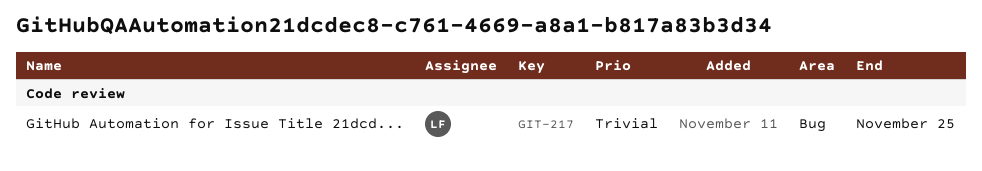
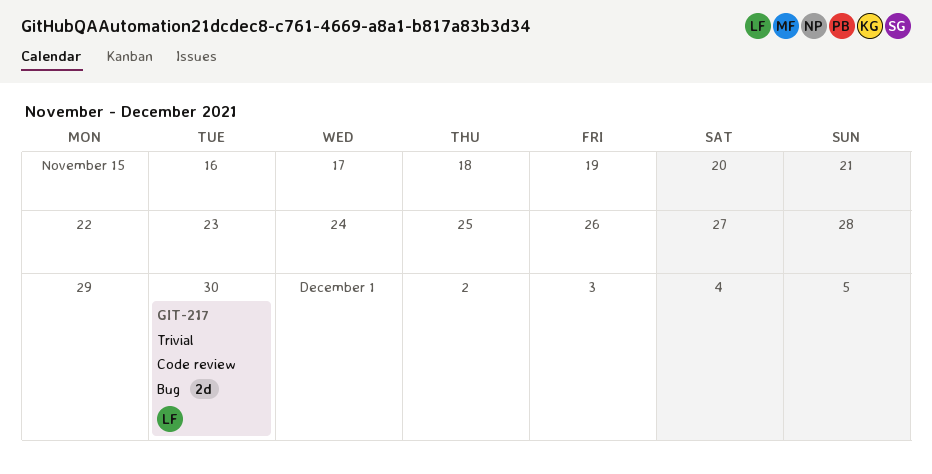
GIT-217, due: Nov 25 -> Nov 30

